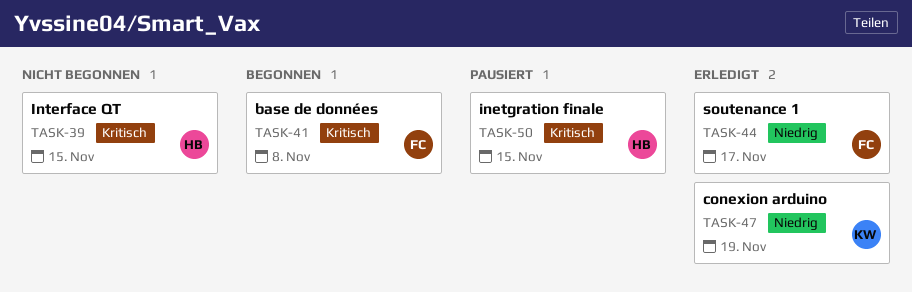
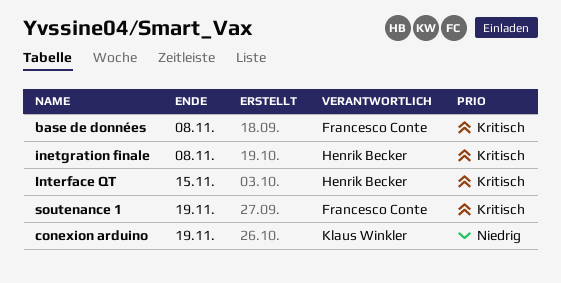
inetgration finale, due: Nov 15 -> Nov 8
soutenance 1, priority: Niedrig -> Kritisch
soutenance 1, due: Nov 17 -> Nov 19

